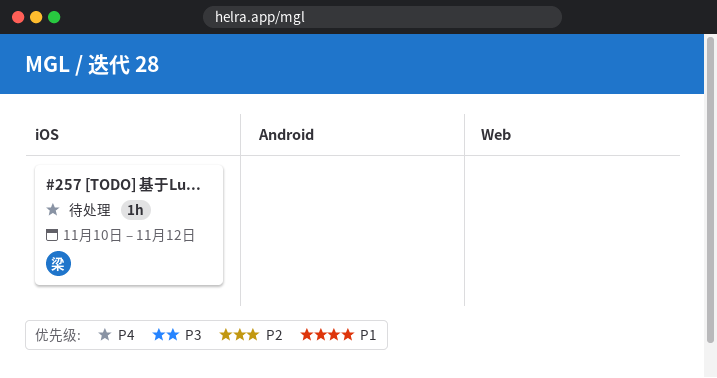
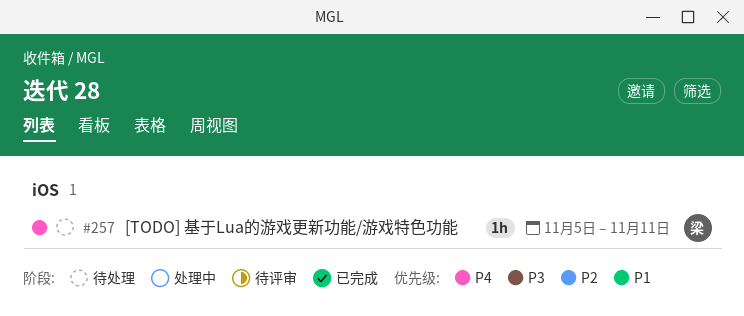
#257, start: Nov 10 -> Nov 5
#257, due: Nov 12 -> Nov 11

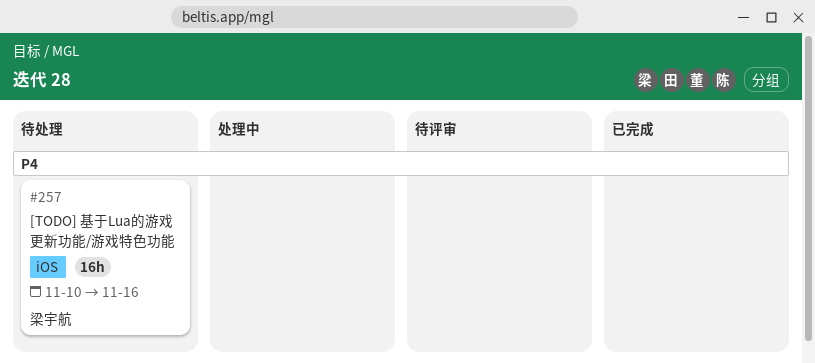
#257, estimate: 1h -> 16h
#257, start: Nov 5 -> Nov 10
#257, due: Nov 11 -> Nov 16

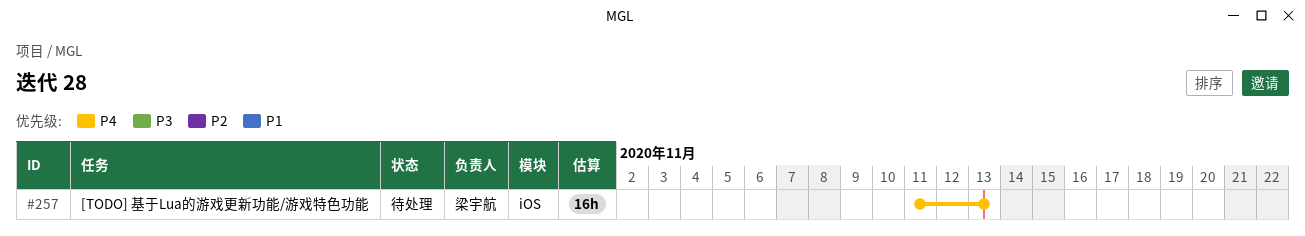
#257, start: Nov 10 -> Nov 11
#257, due: Nov 16 -> Nov 13

